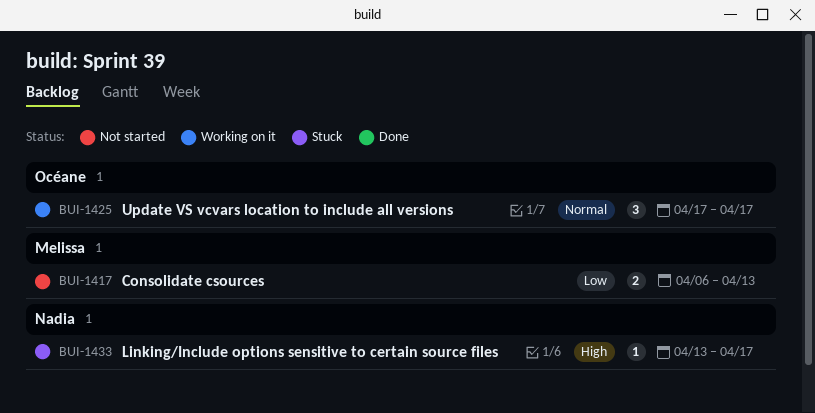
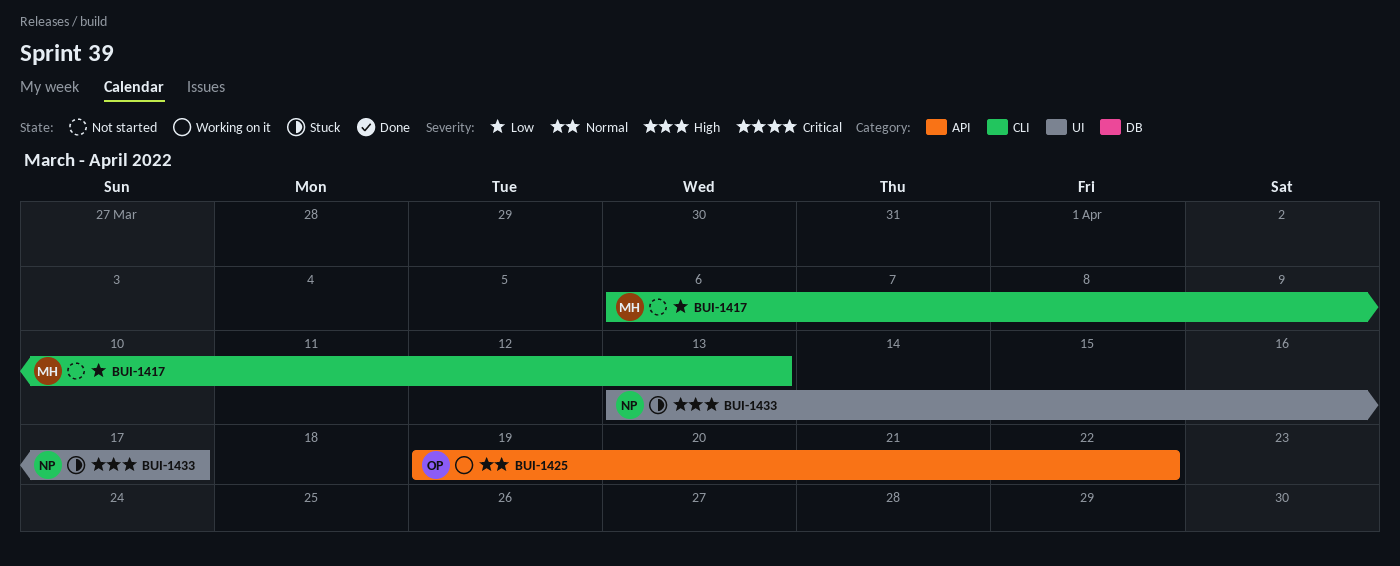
BUI-1425, start: Apr 17 -> Apr 19
BUI-1425, due: Apr 17 -> Apr 22

